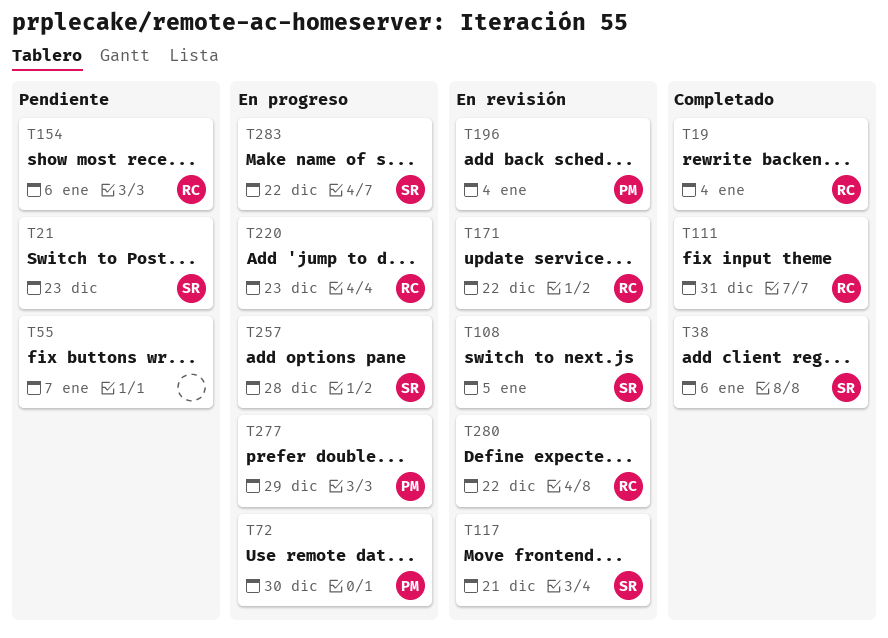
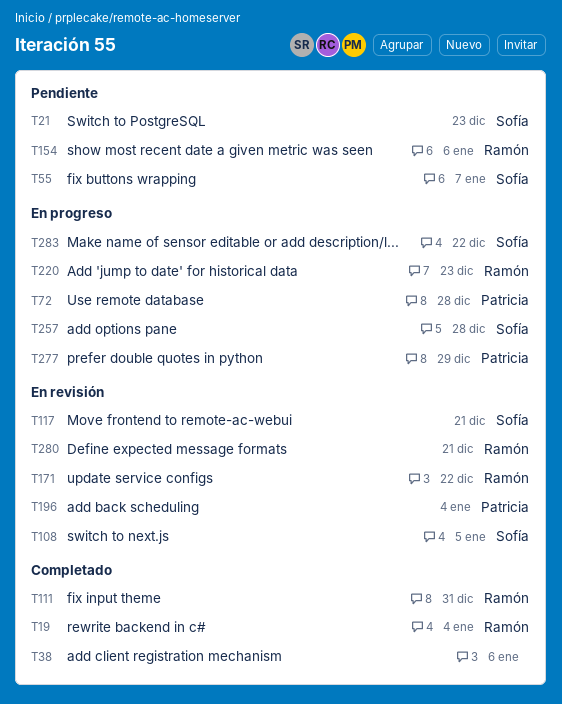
T38, owner: Sofía -> none
T55, owner: none -> Sofía
T72, due: Dec 30 -> Dec 28
T280, due: Dec 22 -> Dec 21

